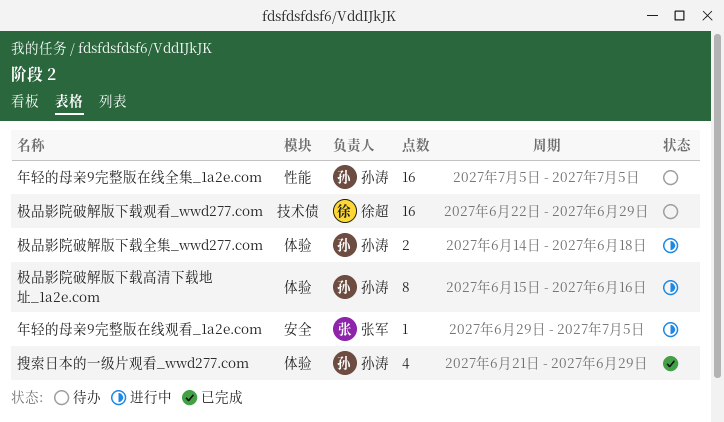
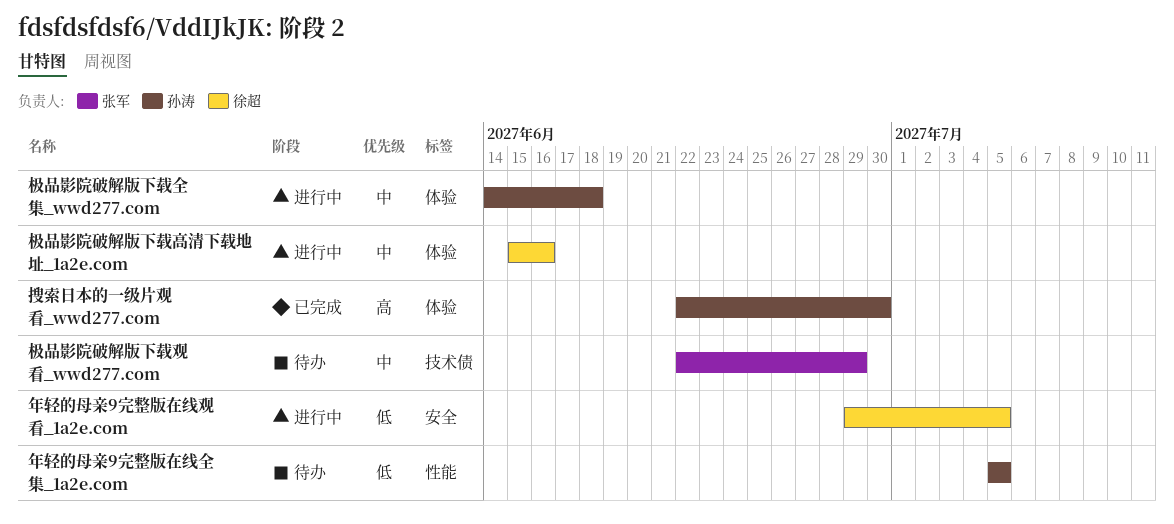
年轻的母亲9完整版在线观看_1a2e.com, owner: 张军 -> 徐超
搜索日本的一级片观看_wwd277.com, start: Jun 21 -> Jun 22
搜索日本的一级片观看_wwd277.com, due: Jun 29 -> Jun 30
极品影院破解版下载观看_wwd277.com, owner: 徐超 -> 张军
极品影院破解版下载高清下载地址_1a2e.com, owner: 孙涛 -> 徐超

